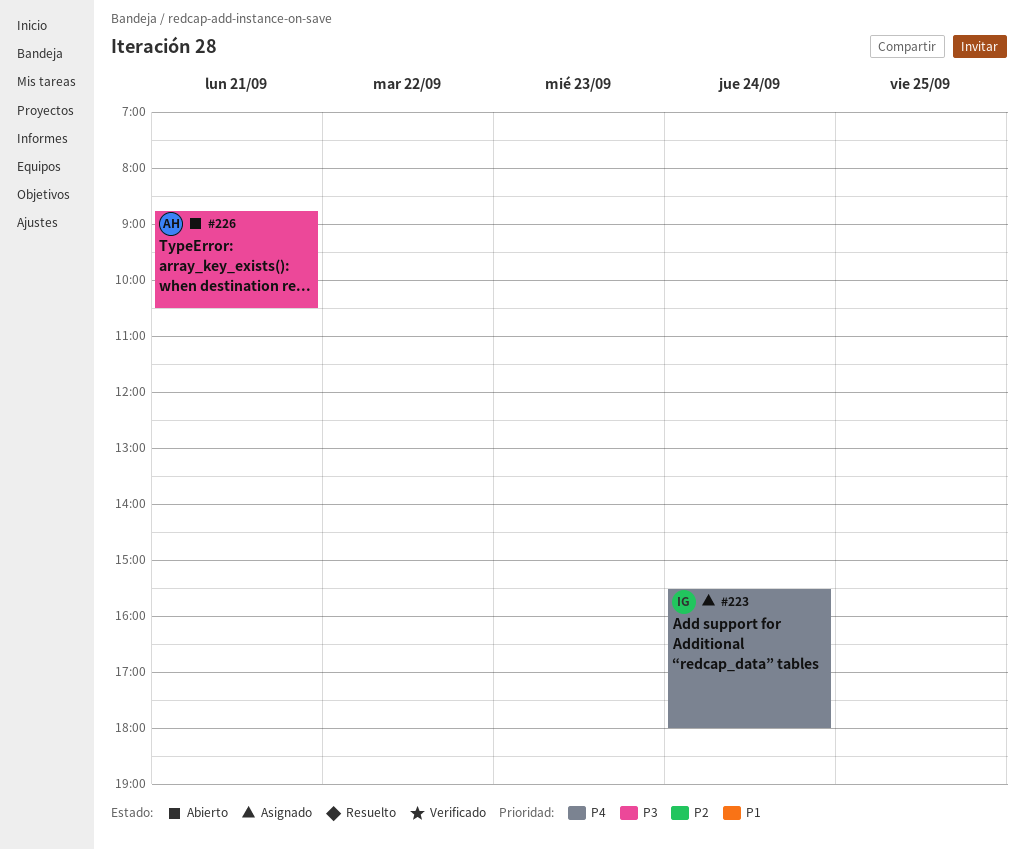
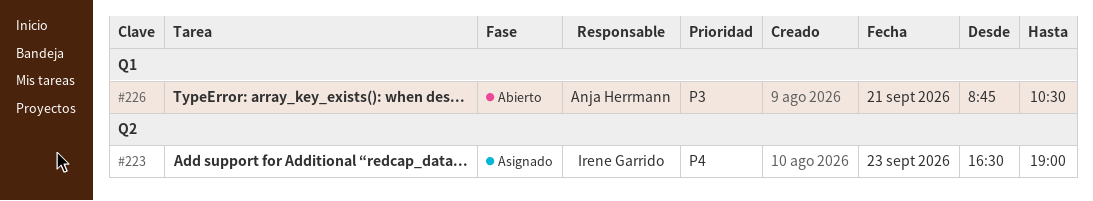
#223, day: Sep 24 -> Sep 23
#223, begins: 15:30 -> 16:30
#223, ends: 18:00 -> 19:00

